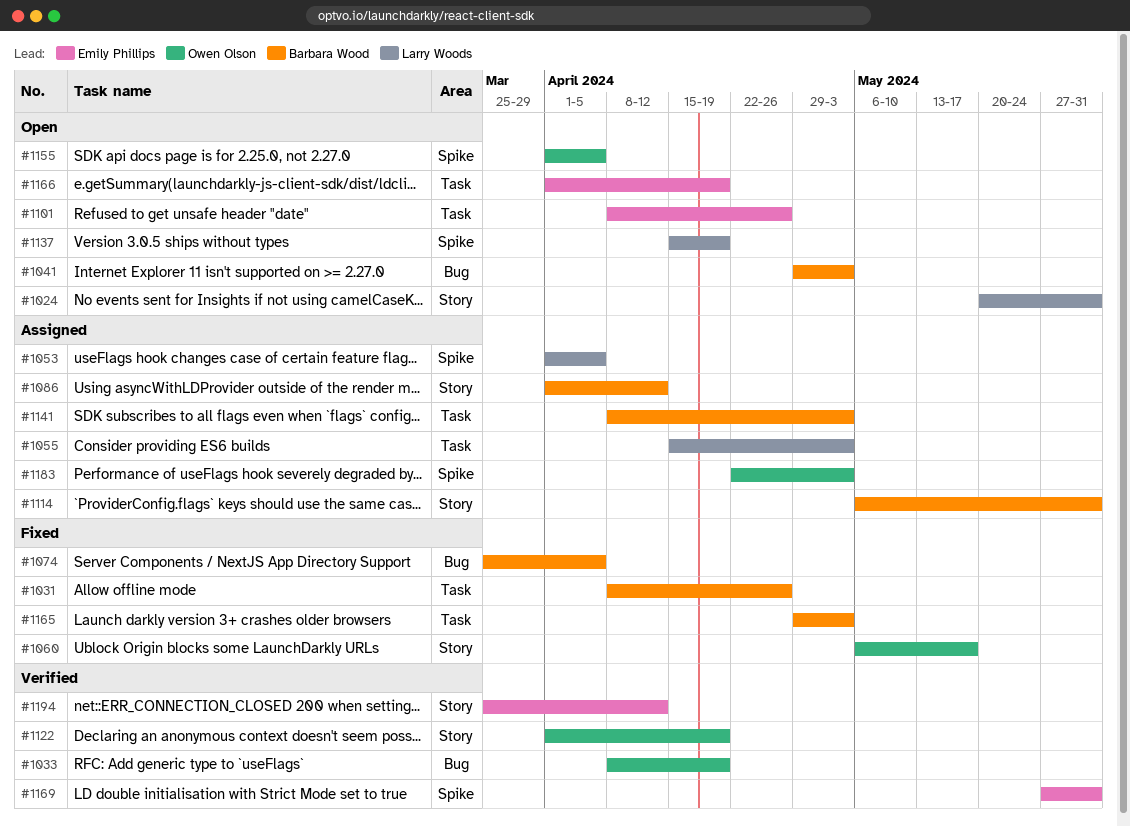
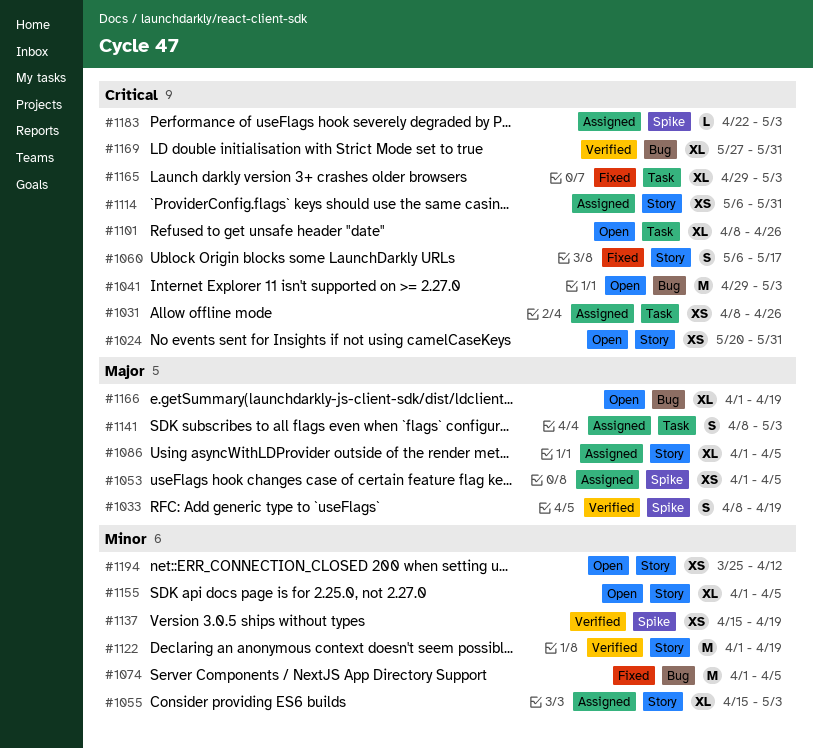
#1031, status: Fixed -> Assigned
#1033, label: Bug -> Spike
#1055, label: Task -> Story
#1074, start: Mar 25 -> Apr 1
#1086, due: Apr 12 -> Apr 5
#1137, status: Open -> Verified
#1155, label: Spike -> Story
#1166, label: Task -> Bug
#1169, label: Spike -> Bug
#1194, status: Verified -> Open

